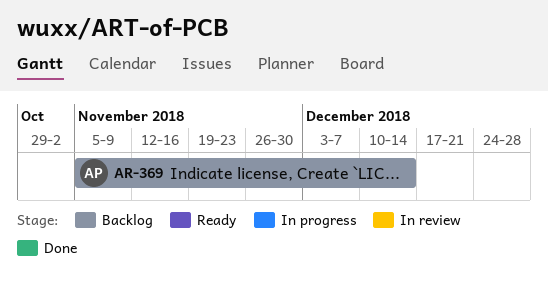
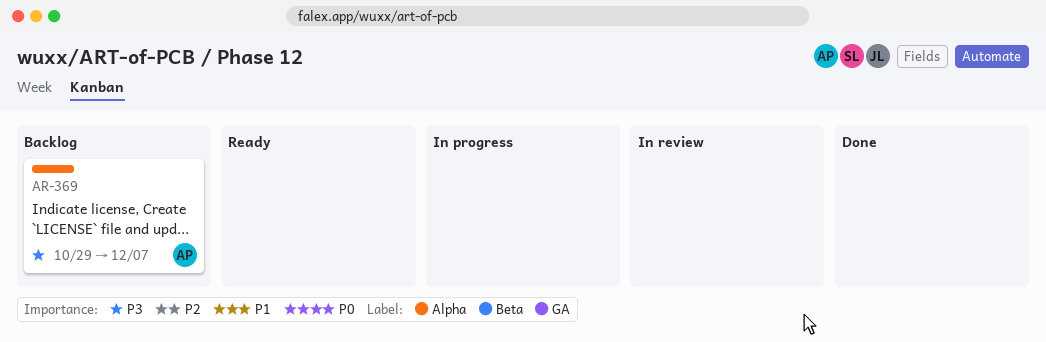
AR-369, start: Nov 5 -> Oct 29
AR-369, due: Dec 14 -> Dec 7

